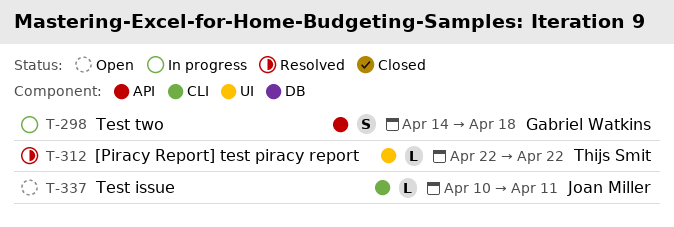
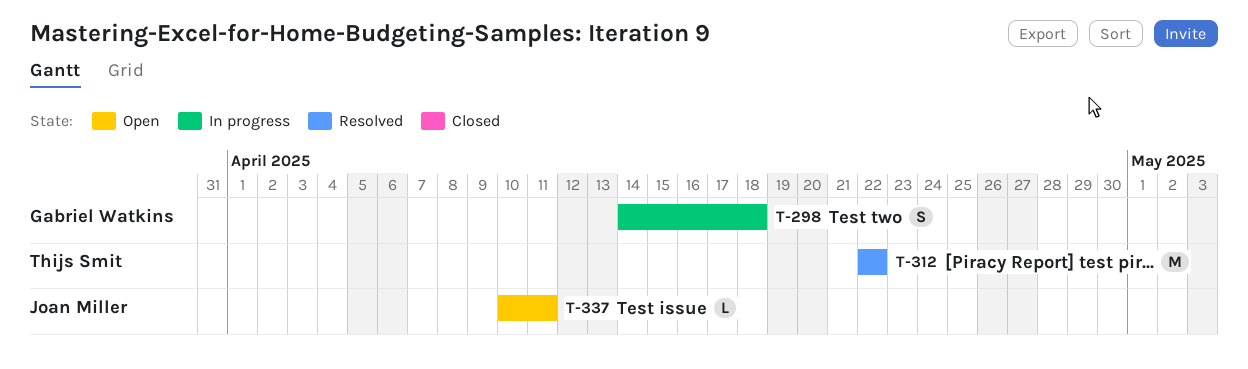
T-312, estimate: L -> M

